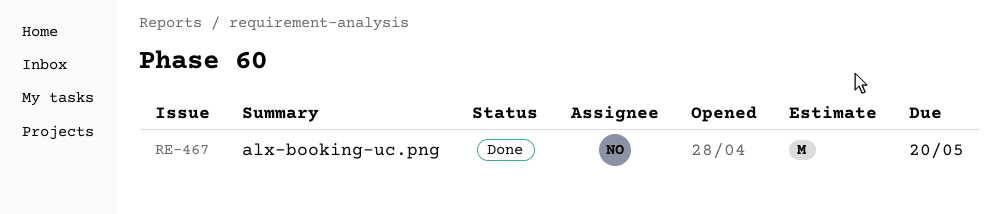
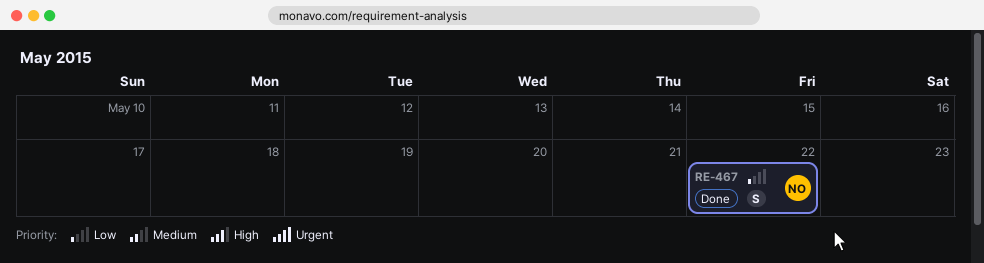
RE-467, estimate: M -> S
RE-467, due: May 20 -> May 22

